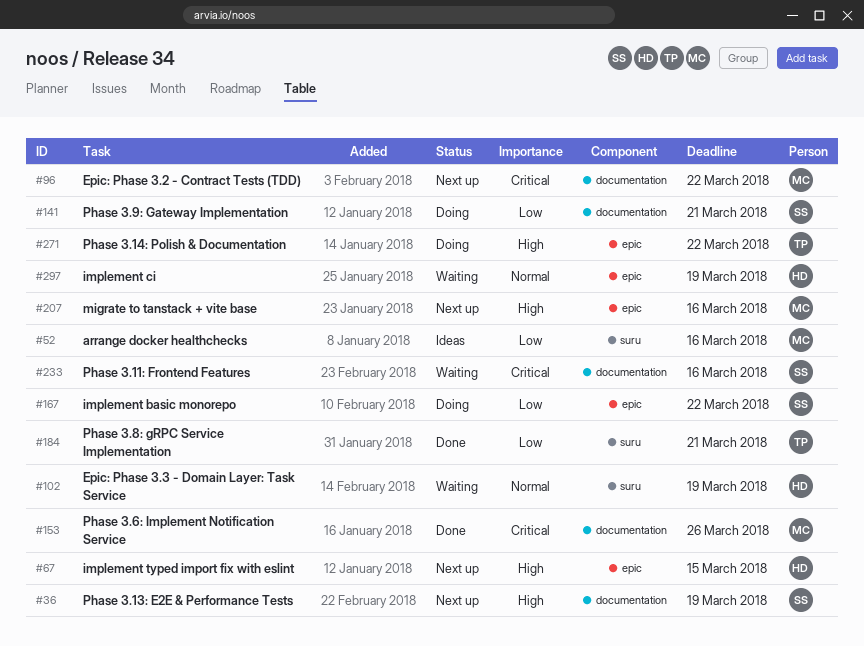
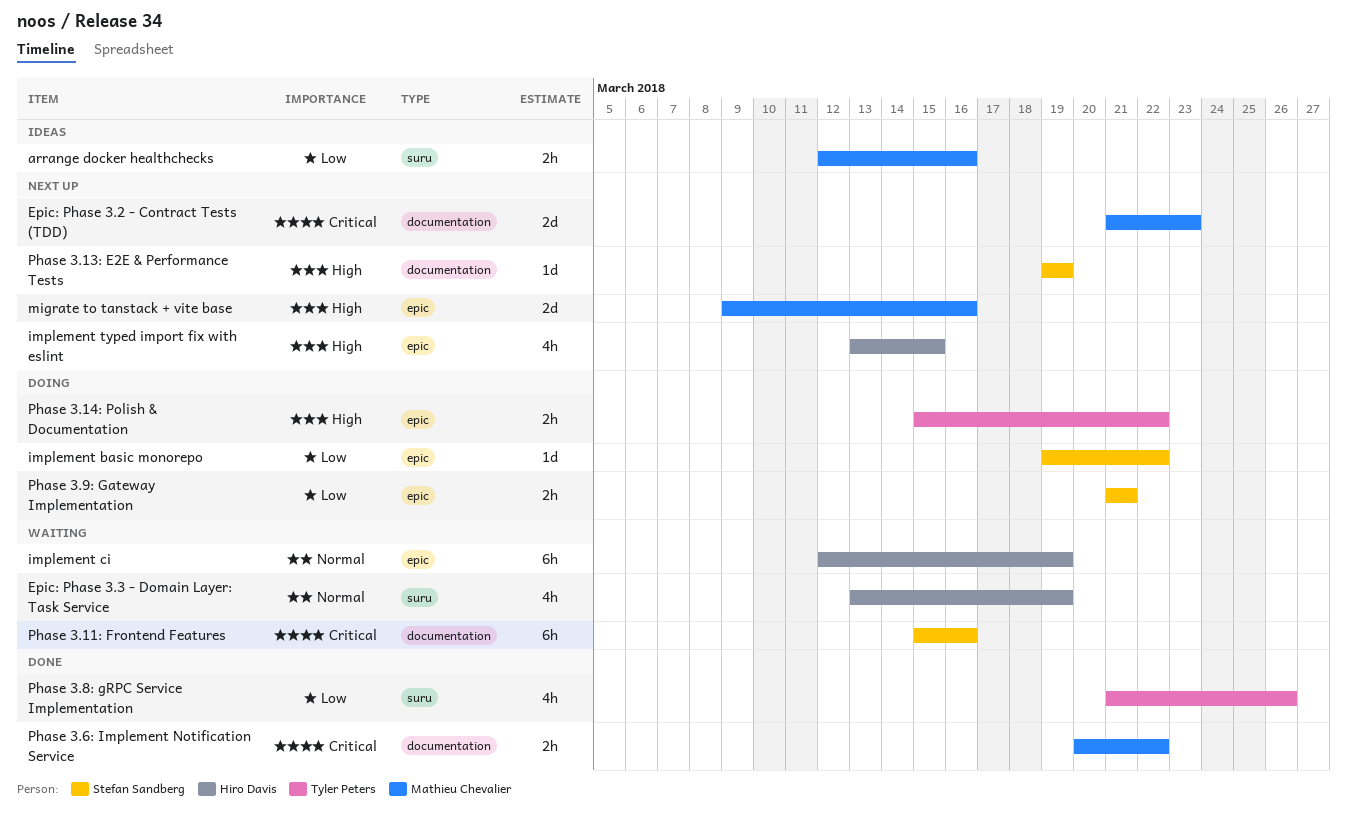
Epic: Phase 3.2 - Contract Tests (TDD), due: Mar 22 -> Mar 23
Phase 3.6: Implement Notification Service, due: Mar 26 -> Mar 22
Phase 3.8: gRPC Service Implementation, due: Mar 21 -> Mar 26
Phase 3.9: Gateway Implementation, label: documentation -> epic

